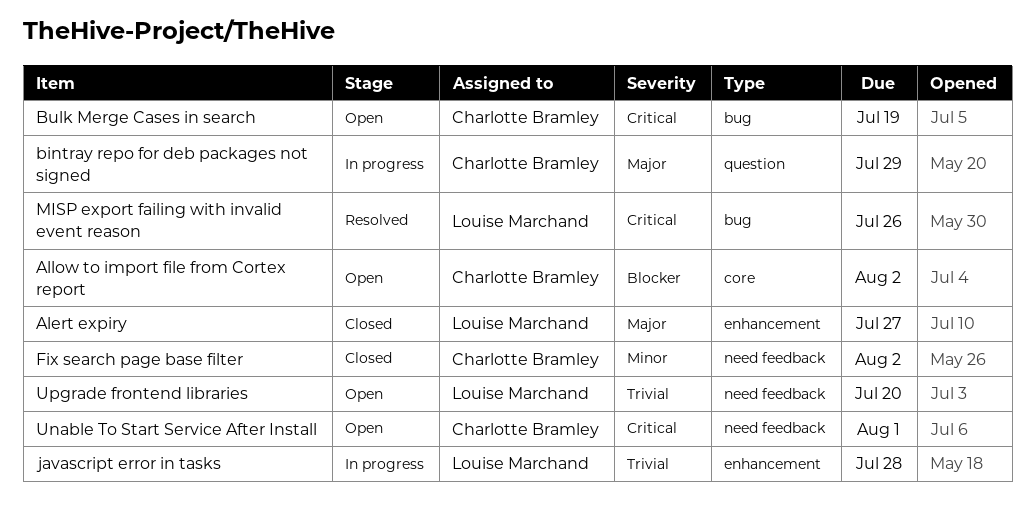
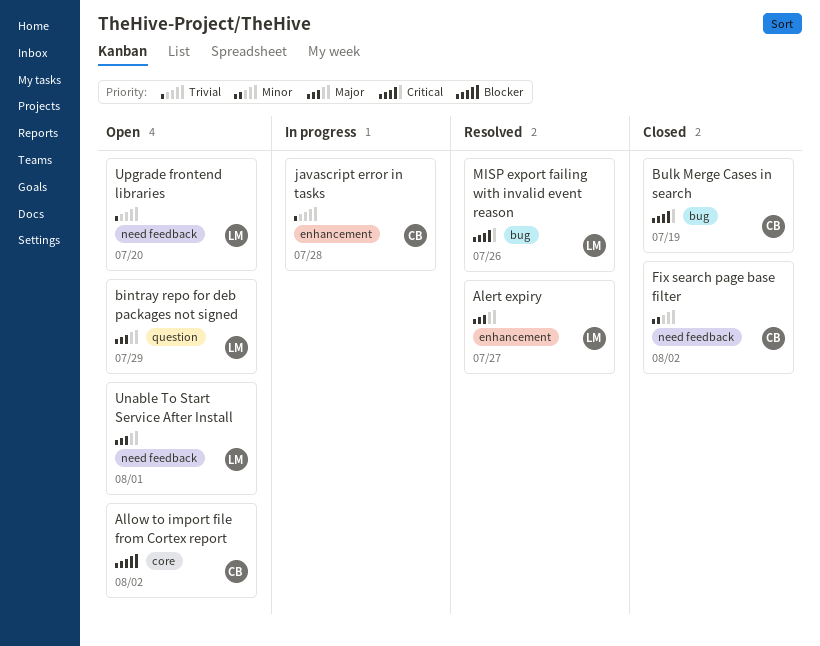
Alert expiry, status: Closed -> Resolved
bintray repo for deb packages not signed, status: In progress -> Open
bintray repo for deb packages not signed, owner: Charlotte Bramley -> Louise Marchand
Bulk Merge Cases in search, status: Open -> Closed
javascript error in tasks, owner: Louise Marchand -> Charlotte Bramley
Unable To Start Service After Install, owner: Charlotte Bramley -> Louise Marchand
Unable To Start Service After Install, priority: Critical -> Major

